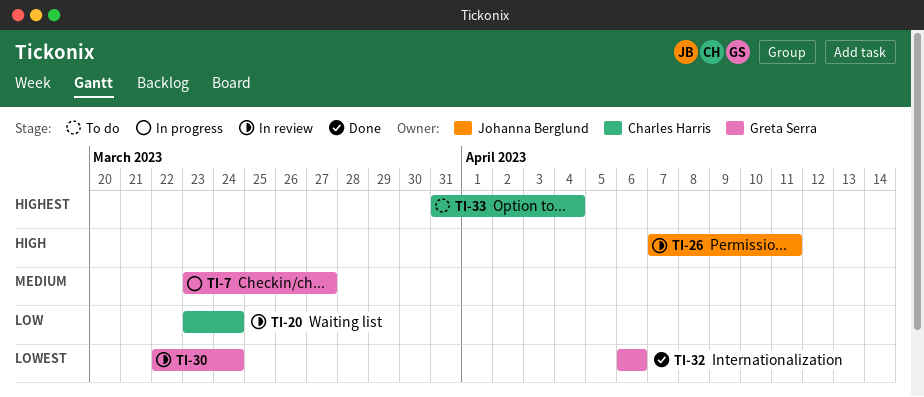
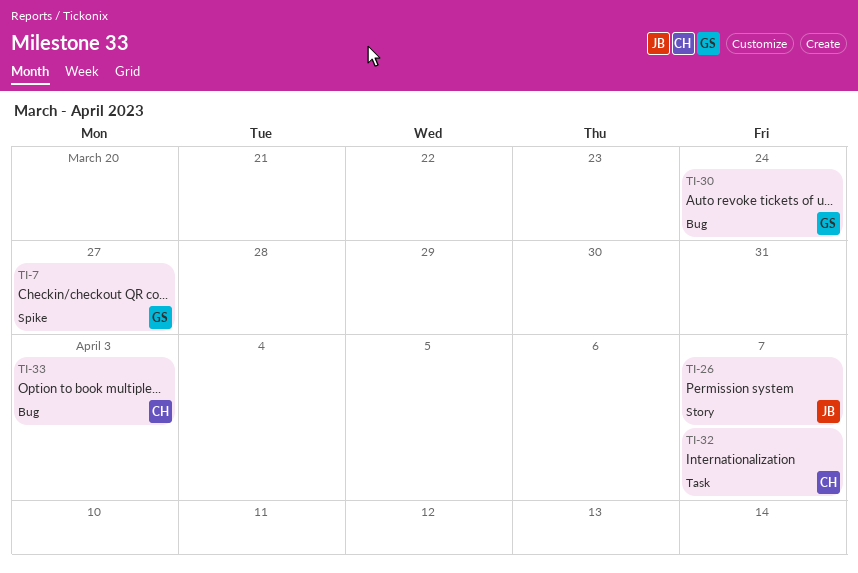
TI-20: present -> none
TI-26, due: Apr 11 -> Apr 7
TI-32, owner: Greta Serra -> Charles Harris
TI-32, due: Apr 6 -> Apr 7
TI-33, due: Apr 4 -> Apr 3

